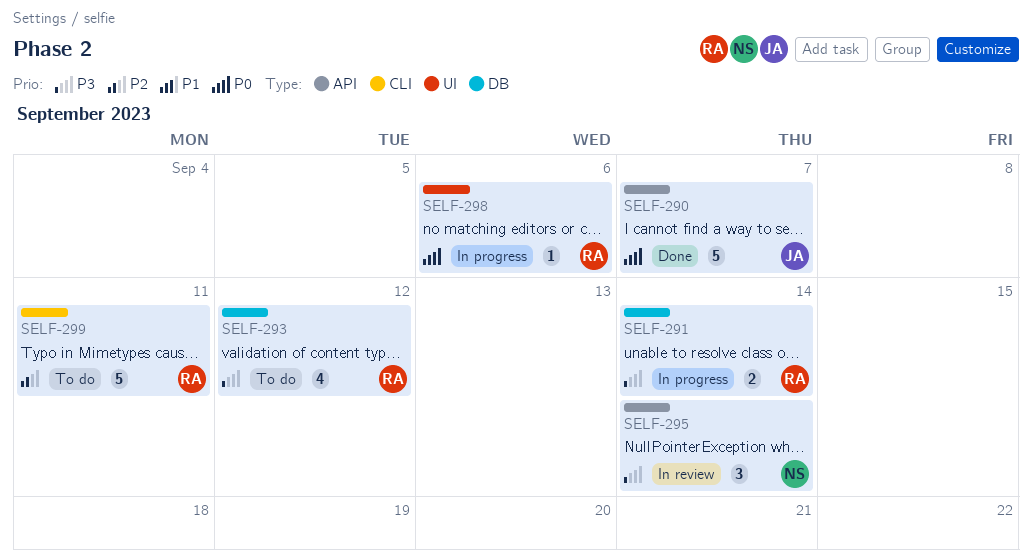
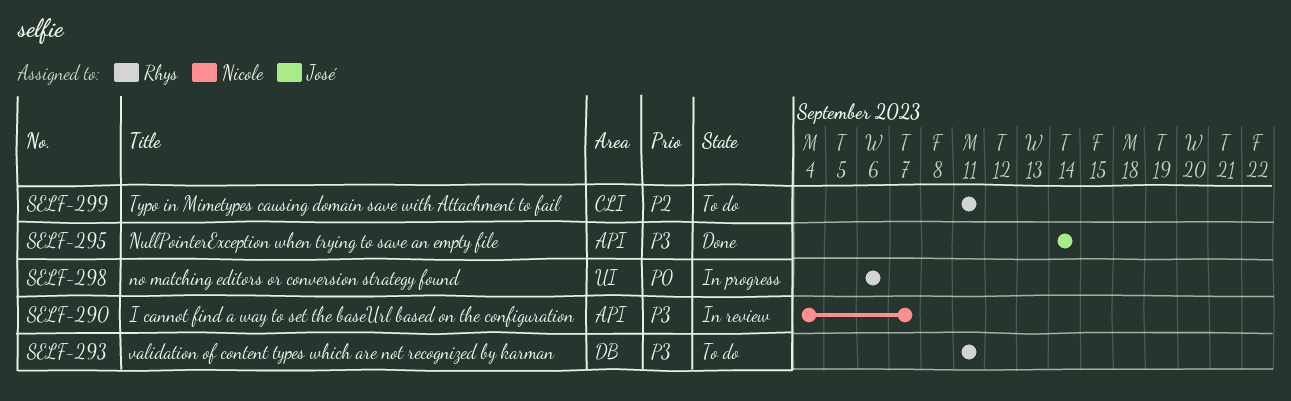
SELF-290, status: Done -> In review
SELF-290, owner: José -> Nicole
SELF-290, priority: P0 -> P3
SELF-291: present -> none
SELF-293, due: Sep 12 -> Sep 11
SELF-295, status: In review -> Done
SELF-295, owner: Nicole -> José

